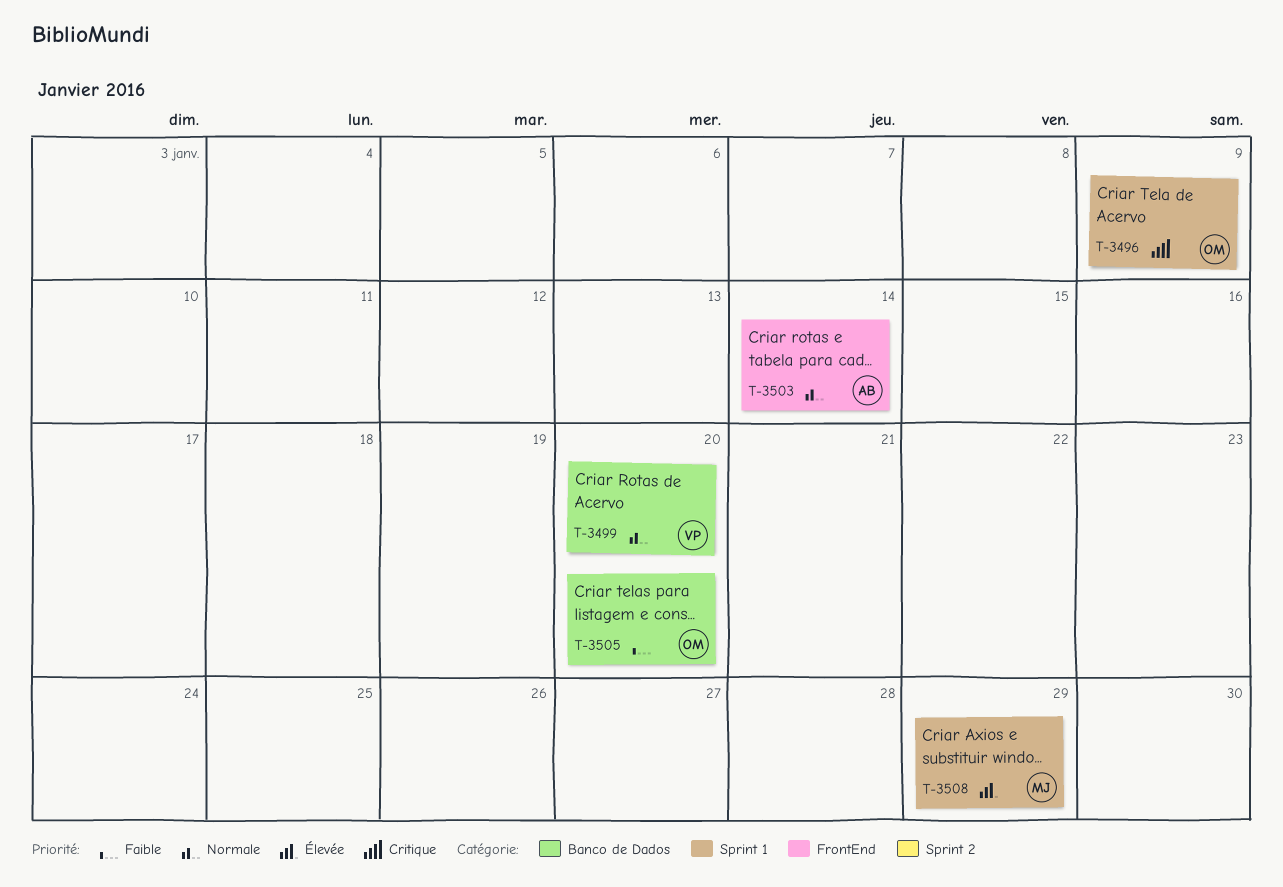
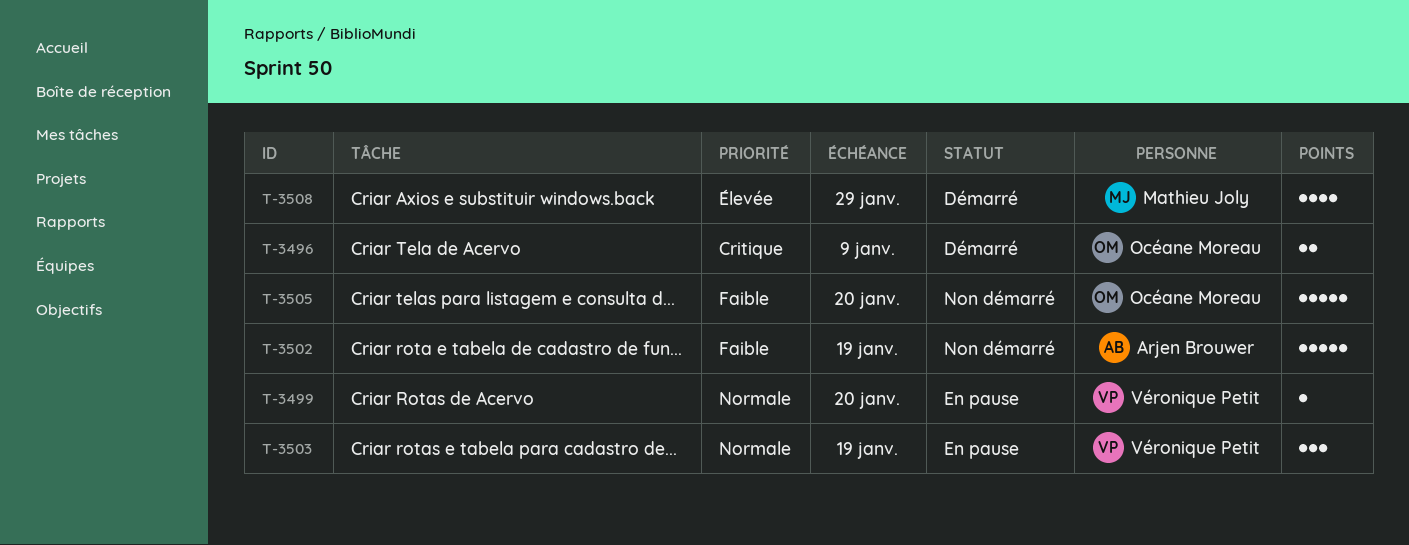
T-3502: none -> present
T-3503, owner: Arjen Brouwer -> Véronique Petit
T-3503, due: Jan 14 -> Jan 19

